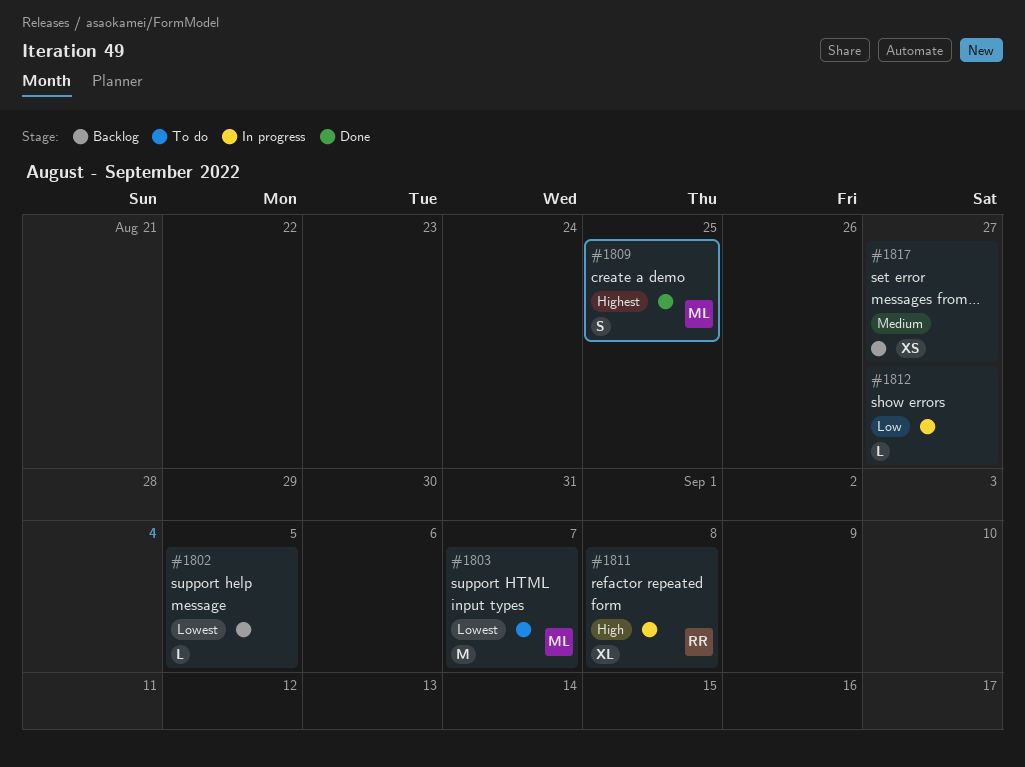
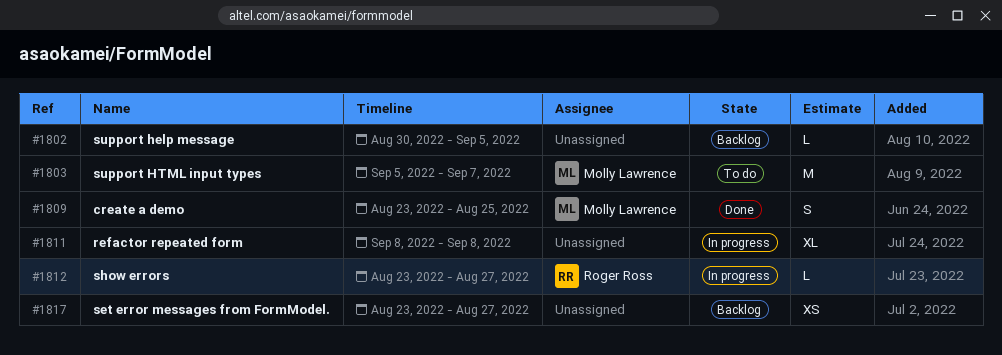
#1811, owner: Roger Ross -> none
#1812, owner: none -> Roger Ross

